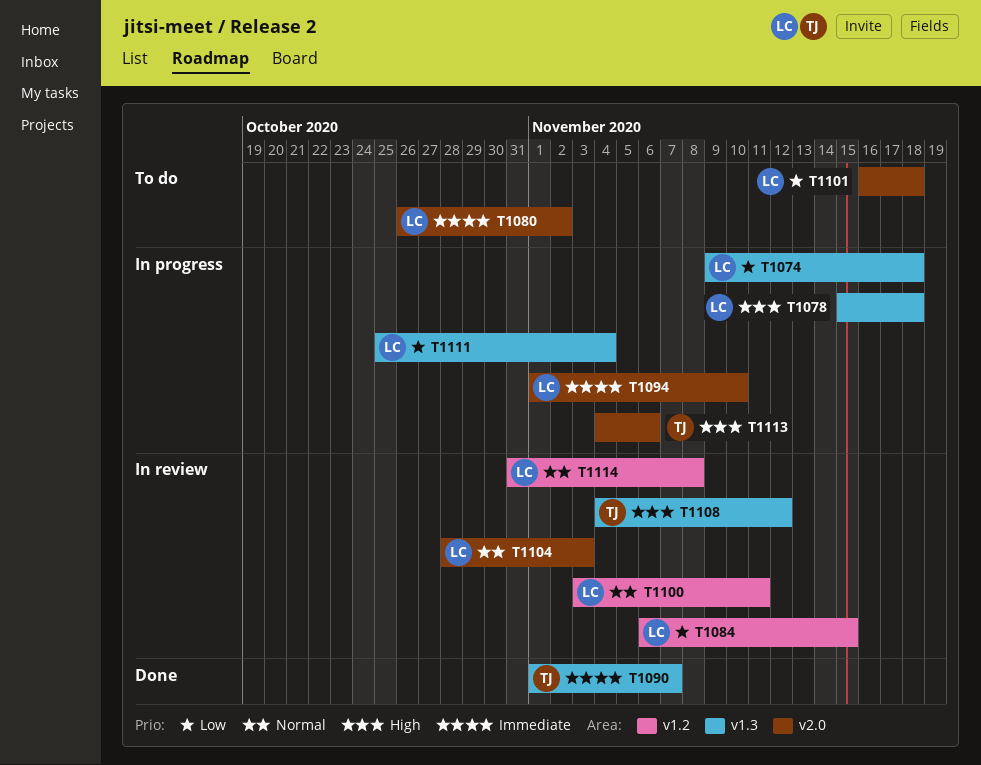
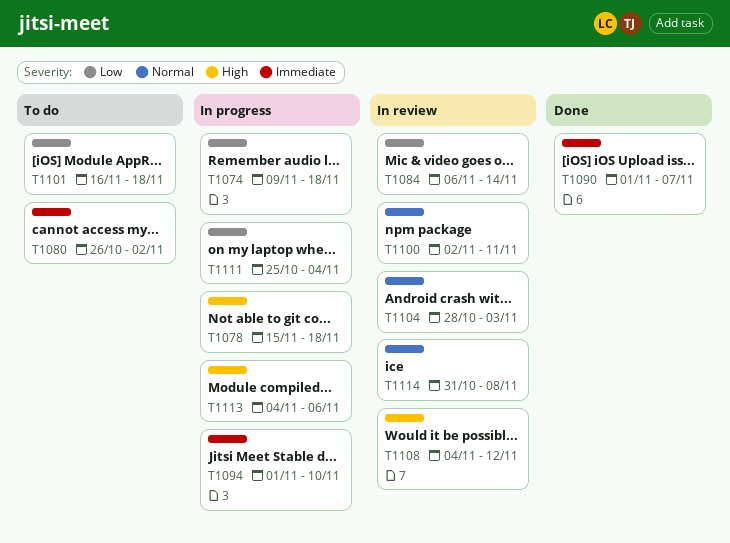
T1084, due: Nov 15 -> Nov 14
T1100, start: Nov 3 -> Nov 2

